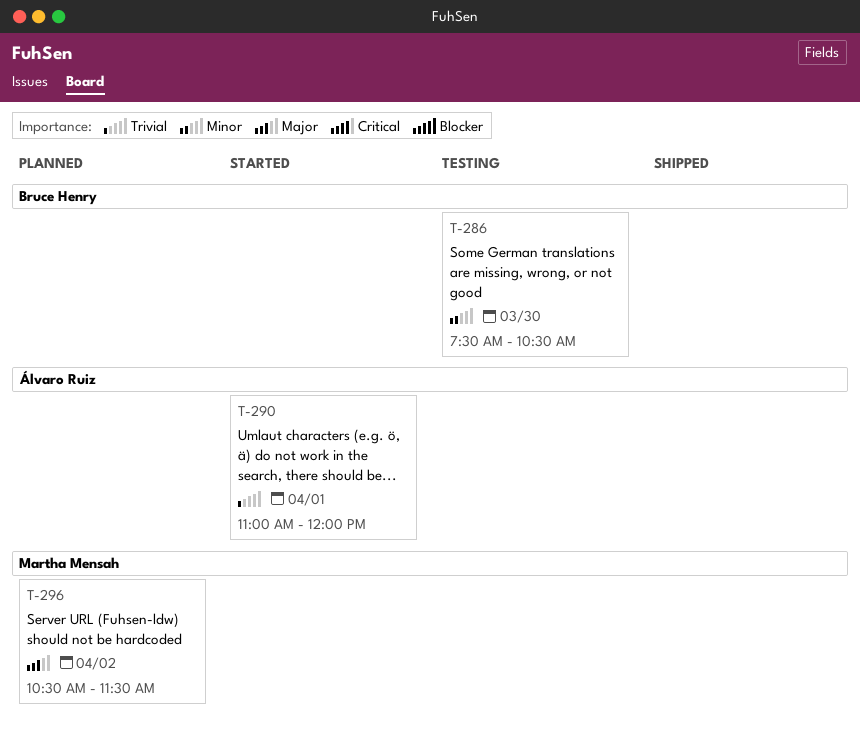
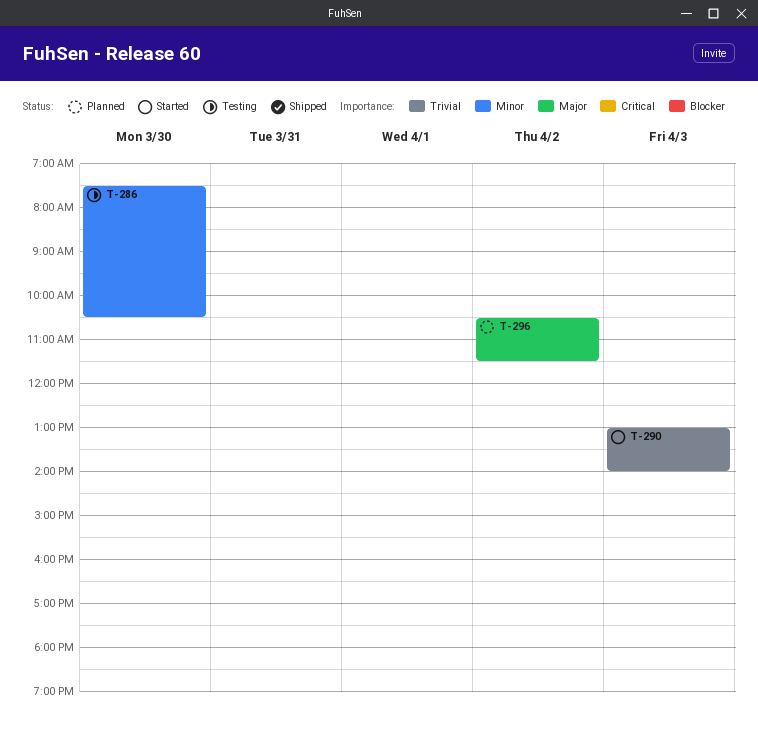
T-290, day: Apr 1 -> Apr 3
T-290, begins: 11:00 -> 13:00
T-290, ends: 12:00 -> 14:00

